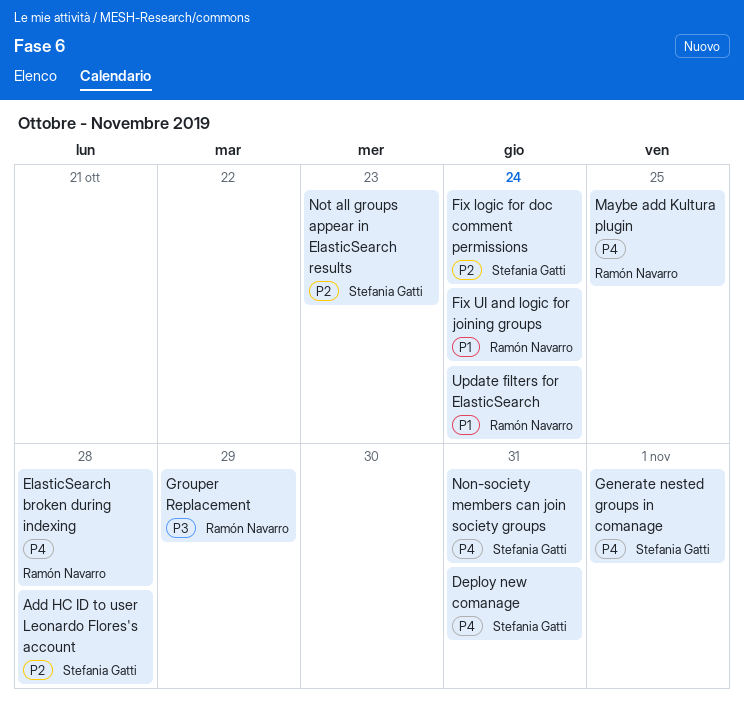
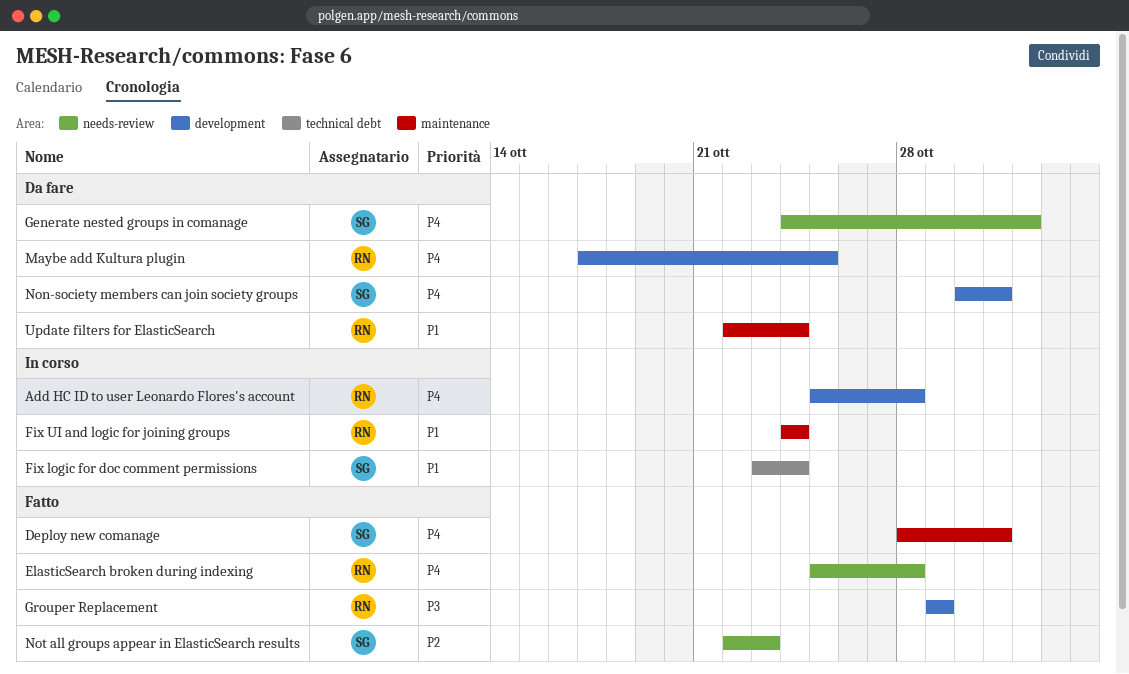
Add HC ID to user Leonardo Flores's account, owner: Stefania Gatti -> Ramón Navarro
Add HC ID to user Leonardo Flores's account, priority: P2 -> P4
Fix logic for doc comment permissions, priority: P2 -> P1

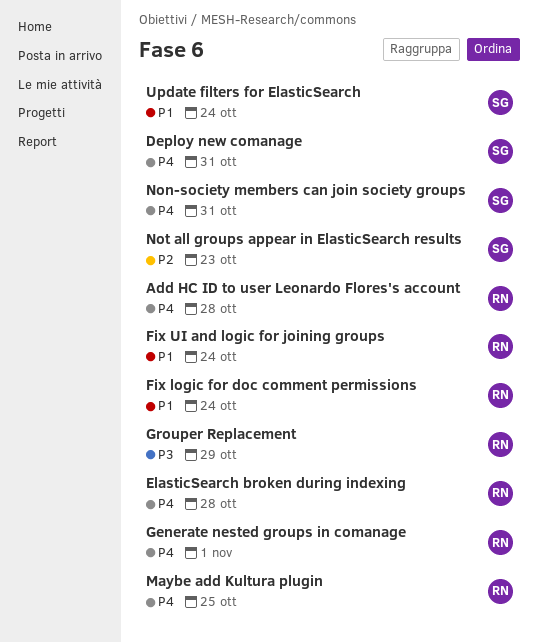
Fix logic for doc comment permissions, owner: SG -> RN
Generate nested groups in comanage, owner: SG -> RN
Update filters for ElasticSearch, owner: RN -> SG

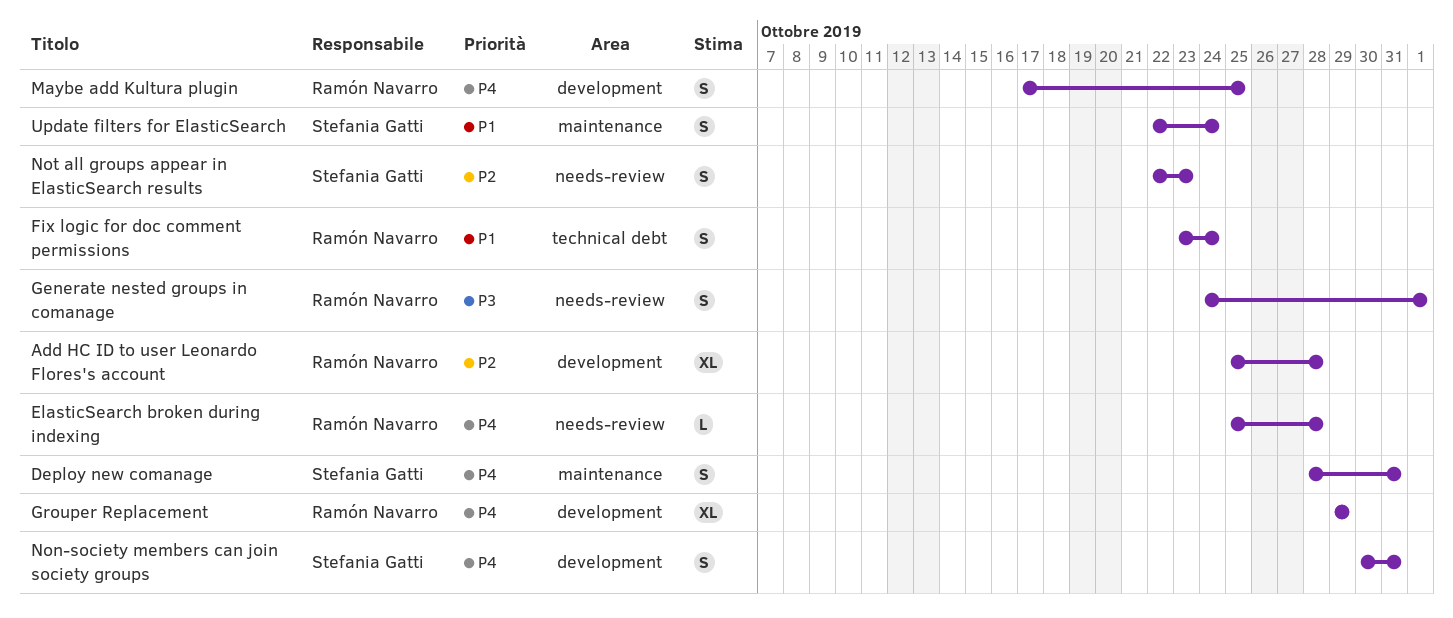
Add HC ID to user Leonardo Flores's account, priority: P4 -> P2
Fix UI and logic for joining groups: present -> none
Generate nested groups in comanage, priority: P4 -> P3
Grouper Replacement, priority: P3 -> P4

